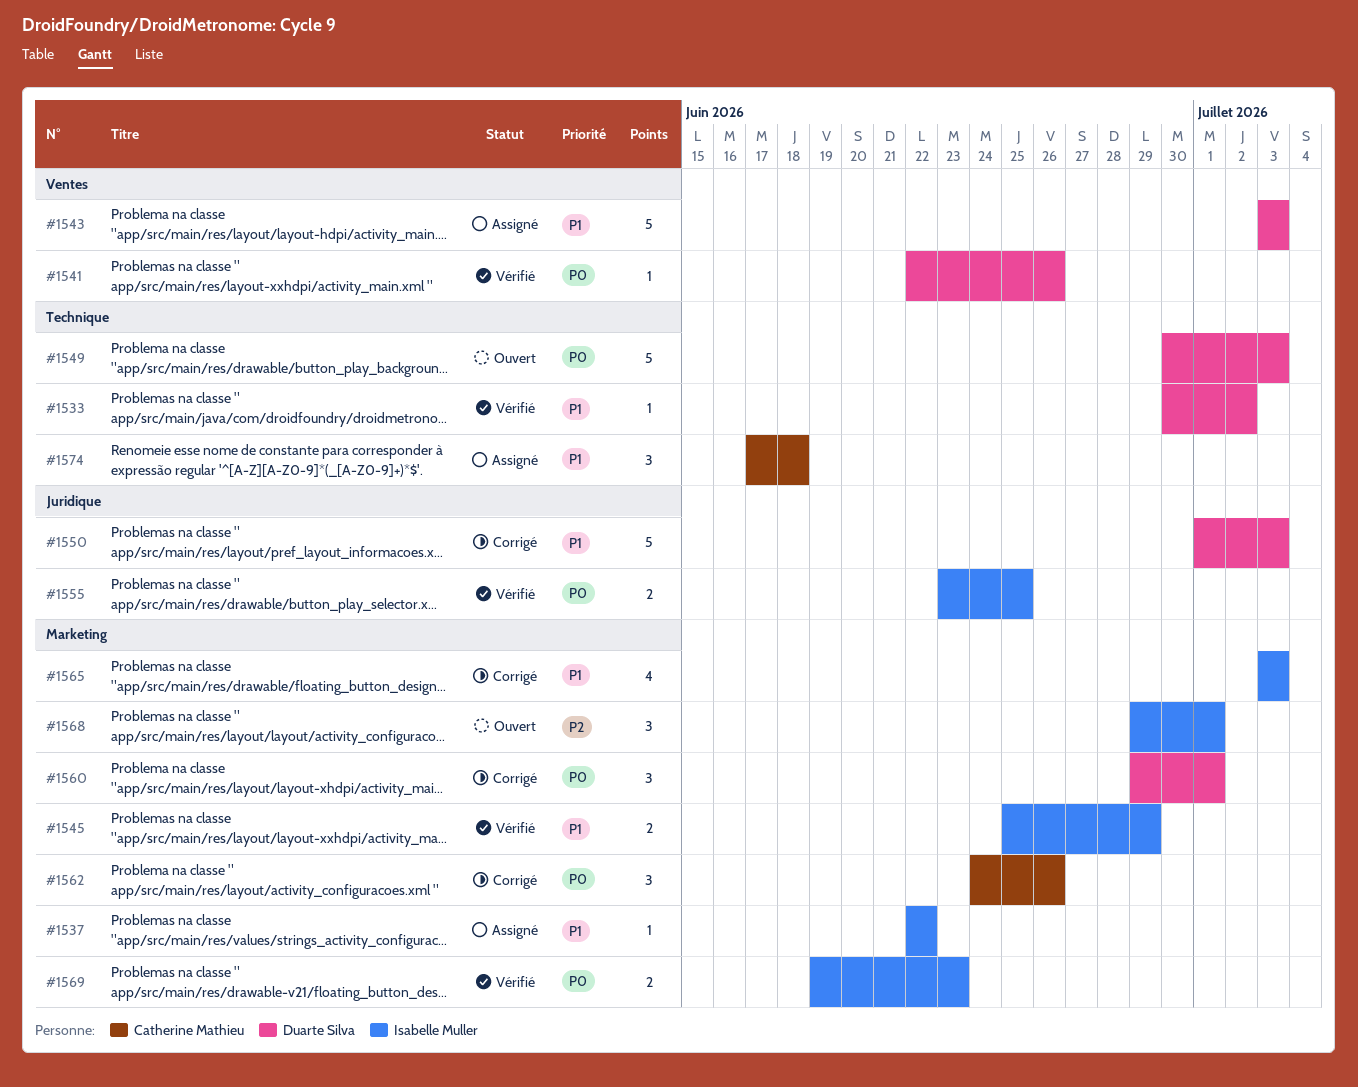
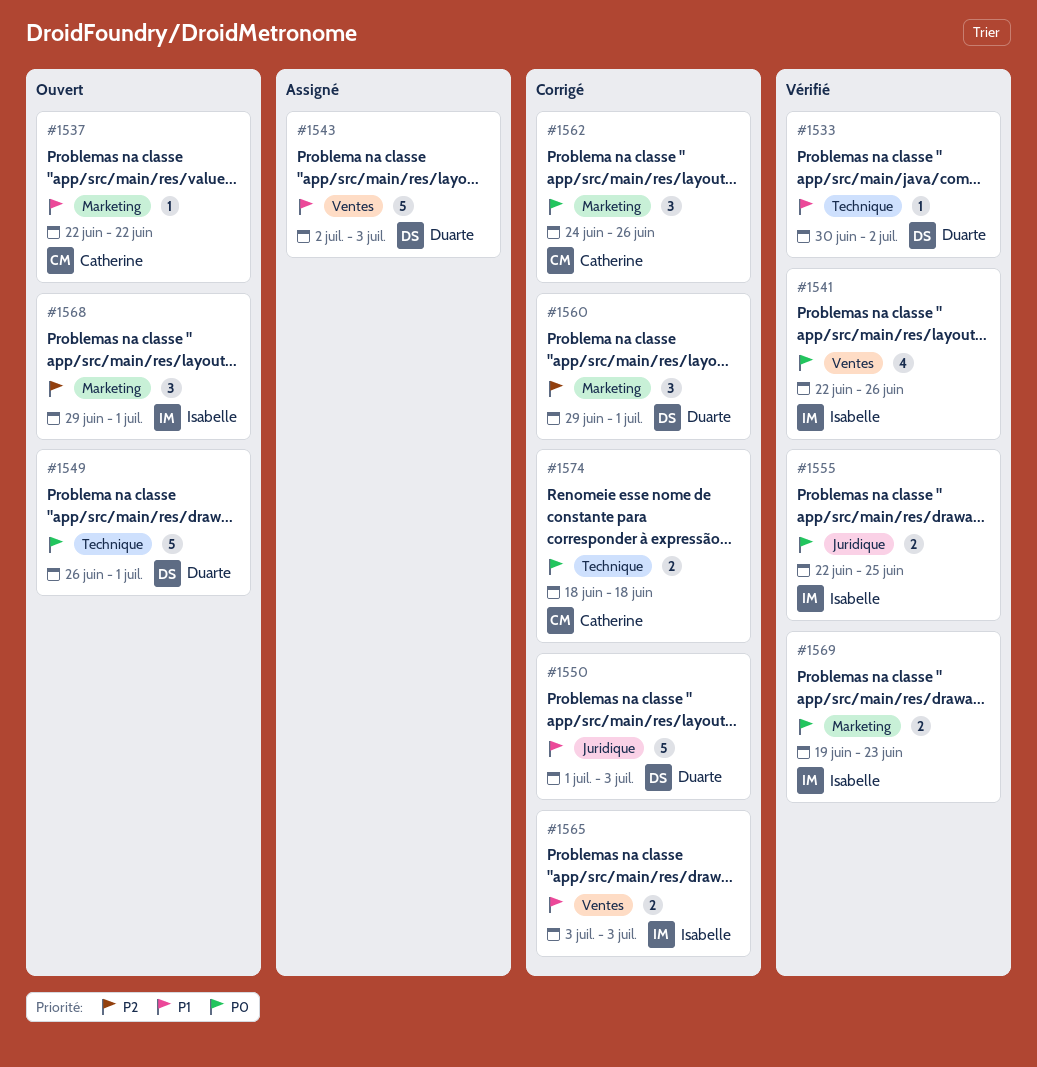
#1537, status: Assigné -> Ouvert
#1537, owner: Isabelle Muller -> Catherine Mathieu
#1541, owner: Duarte Silva -> Isabelle Muller
#1541, estimate: 1 -> 4
#1543, start: Jul 3 -> Jul 2
#1545: present -> none
#1549, start: Jun 30 -> Jun 26
#1549, due: Jul 3 -> Jul 1
#1555, start: Jun 23 -> Jun 22
#1560, priority: P0 -> P2
#1565, label: Marketing -> Ventes
#1565, estimate: 4 -> 2
#1574, status: Assigné -> Corrigé
#1574, priority: P1 -> P0
#1574, estimate: 3 -> 2
#1574, start: Jun 17 -> Jun 18

